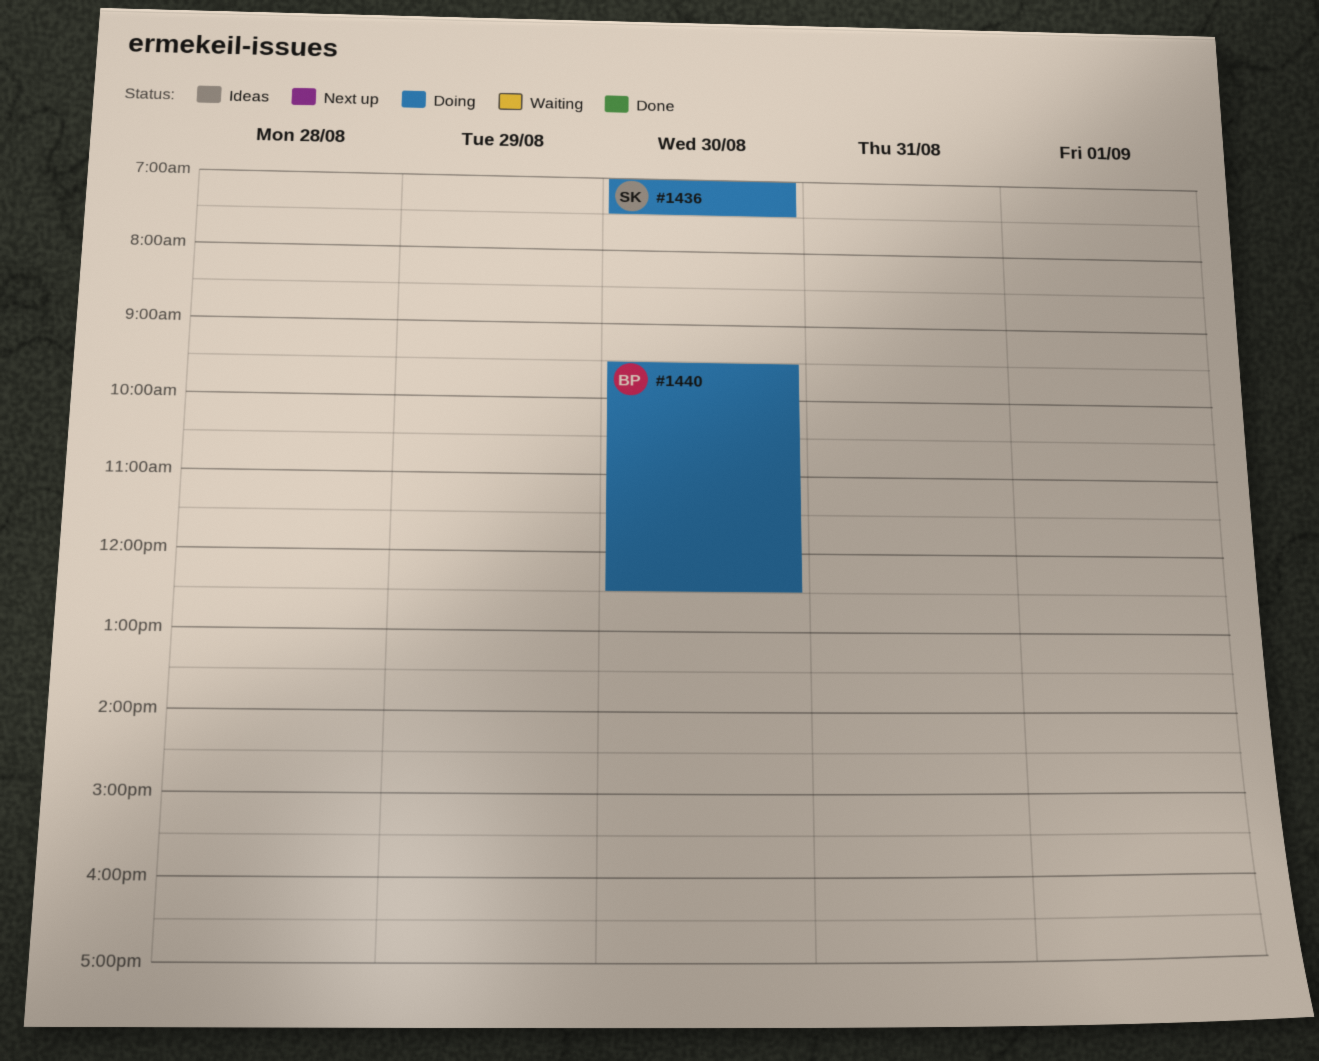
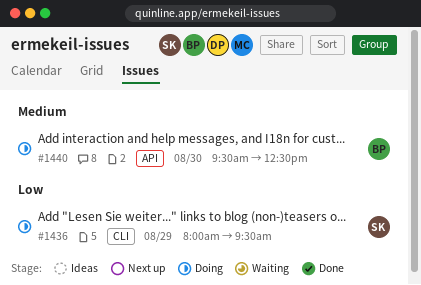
#1436, day: Aug 30 -> Aug 29
#1436, begins: 07:00 -> 08:00
#1436, ends: 07:30 -> 09:30

